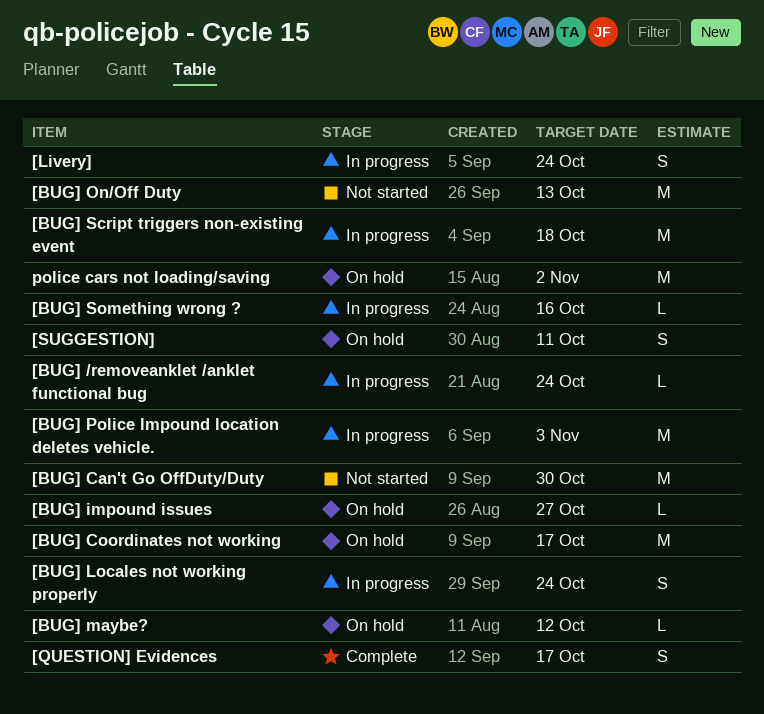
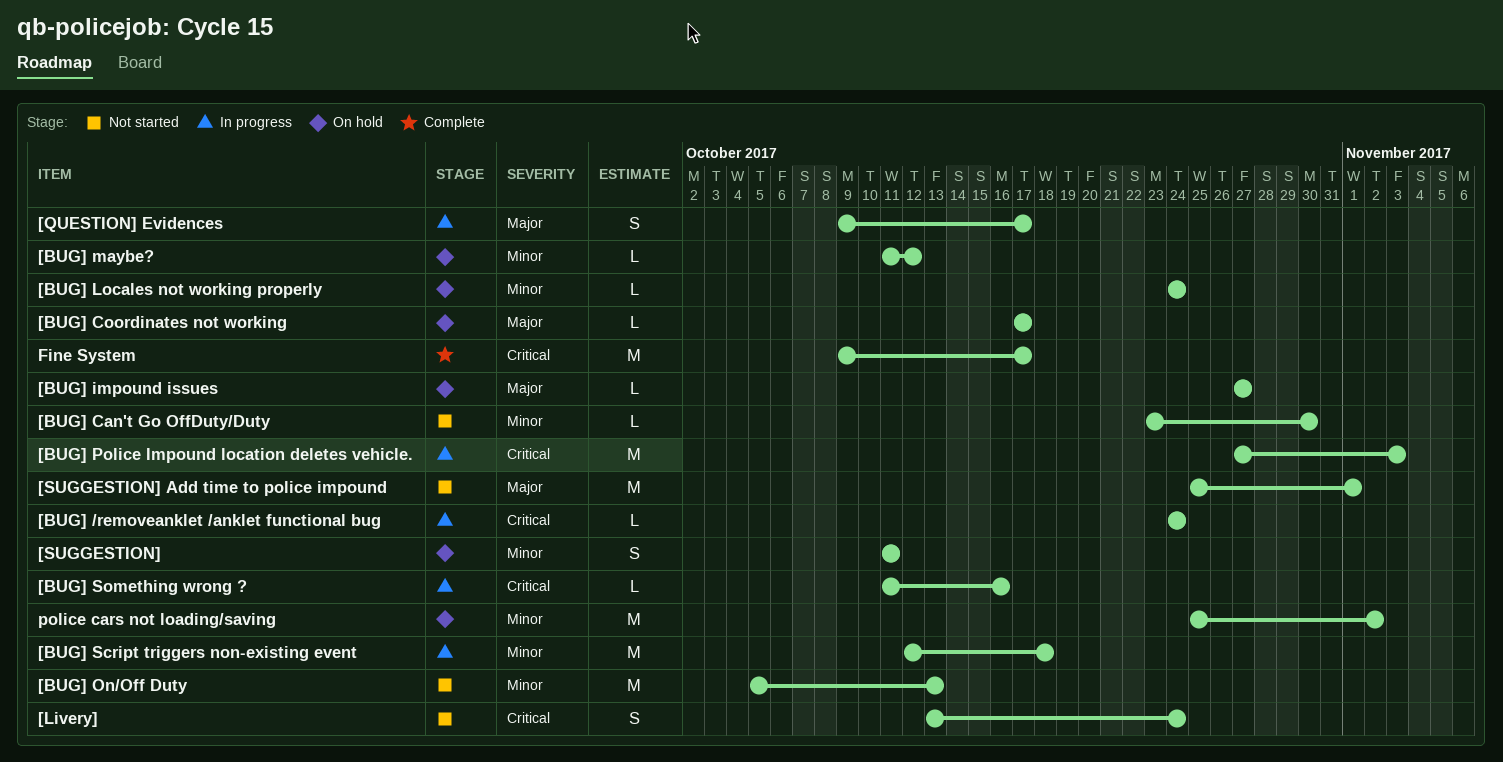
[BUG] Can't Go OffDuty/Duty, estimate: M -> L
[BUG] Coordinates not working, estimate: M -> L
[BUG] Locales not working properly, status: In progress -> On hold
[BUG] Locales not working properly, estimate: S -> L
[Livery], status: In progress -> Not started
[QUESTION] Evidences, status: Complete -> In progress
[SUGGESTION] Add time to police impound: none -> present
Fine System: none -> present

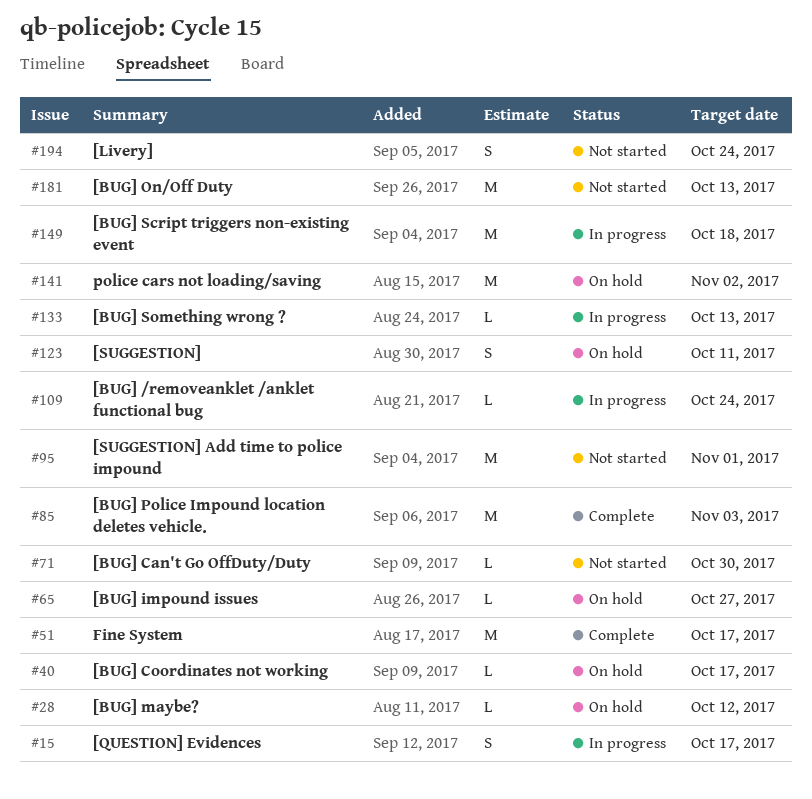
[BUG] Locales not working properly: present -> none
[BUG] Police Impound location deletes vehicle., status: In progress -> Complete
[BUG] Something wrong ?, due: Oct 16 -> Oct 13

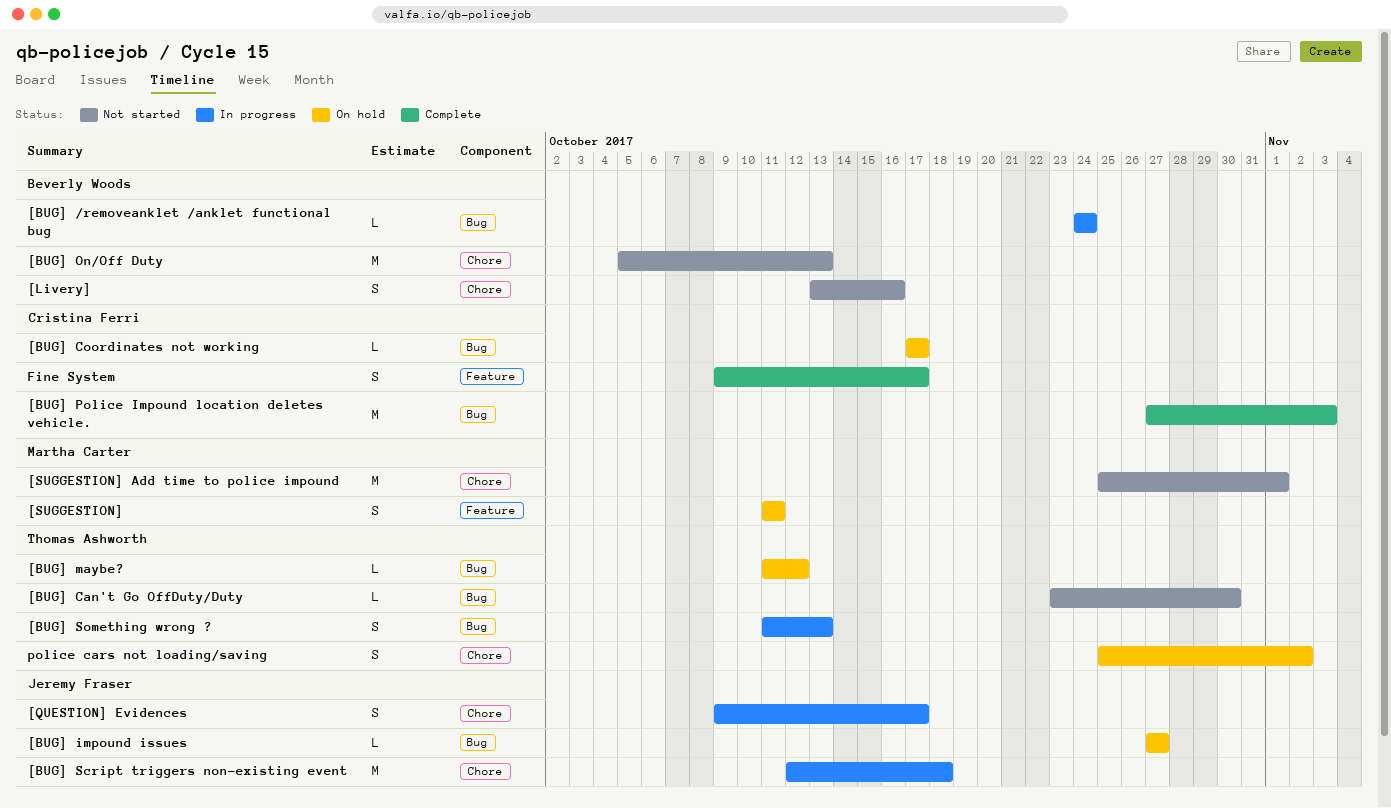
[BUG] Something wrong ?, estimate: L -> S
[Livery], due: Oct 24 -> Oct 16
Fine System, estimate: M -> S
police cars not loading/saving, estimate: M -> S

